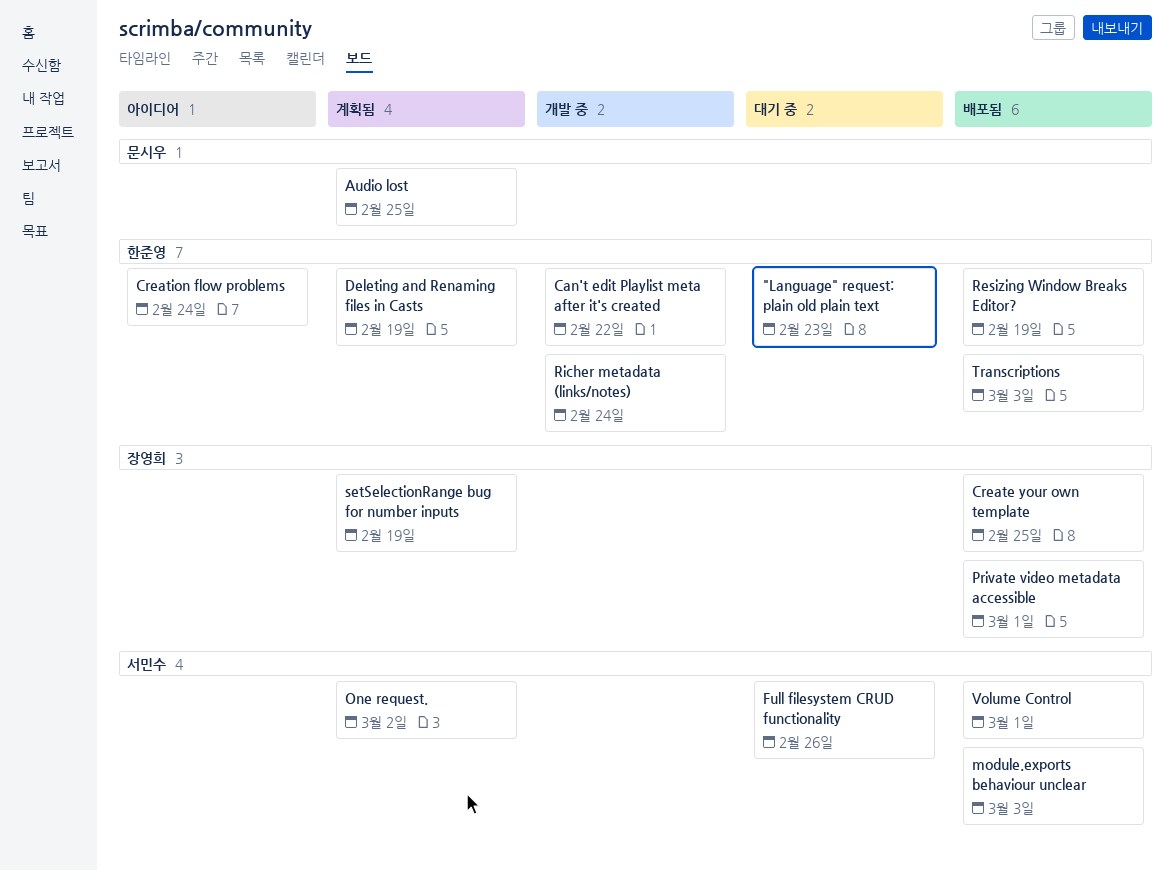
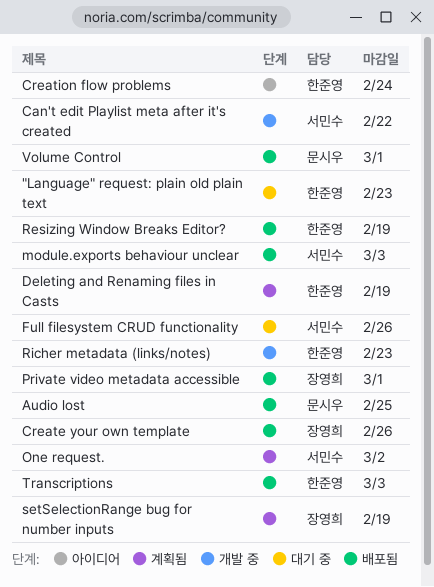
Audio lost, status: 계획됨 -> 배포됨
Can't edit Playlist meta after it's created, owner: 한준영 -> 서민수
Create your own template, due: Feb 25 -> Feb 26
Richer metadata (links/notes), due: Feb 24 -> Feb 23
Volume Control, owner: 서민수 -> 문시우

